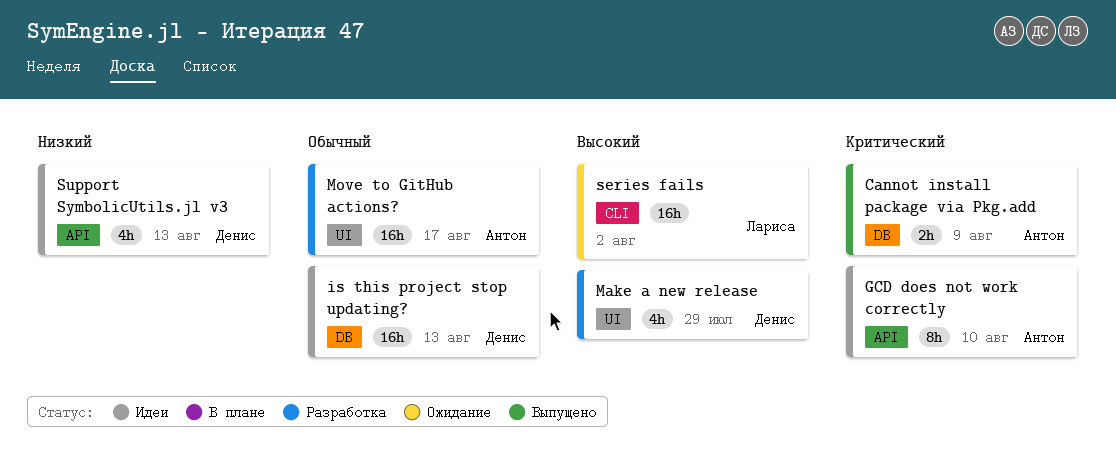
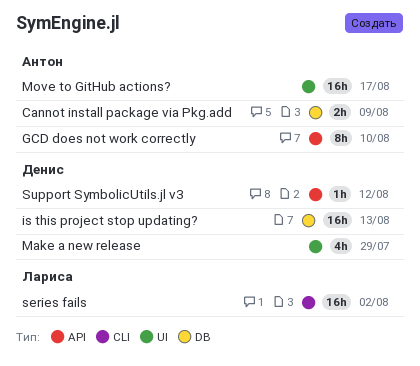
Support SymbolicUtils.jl v3, estimate: 4h -> 1h
Support SymbolicUtils.jl v3, due: Aug 13 -> Aug 12

